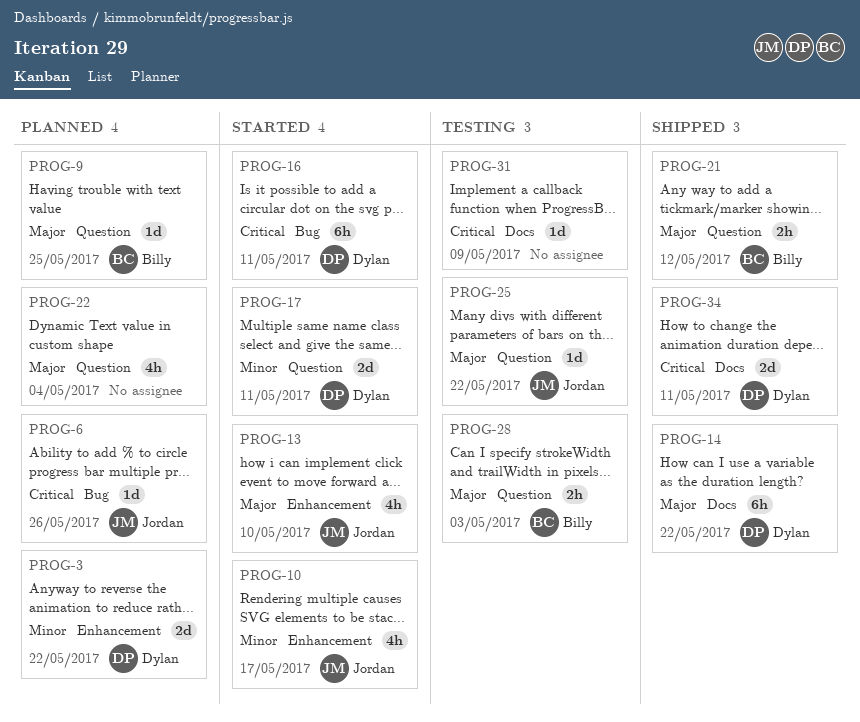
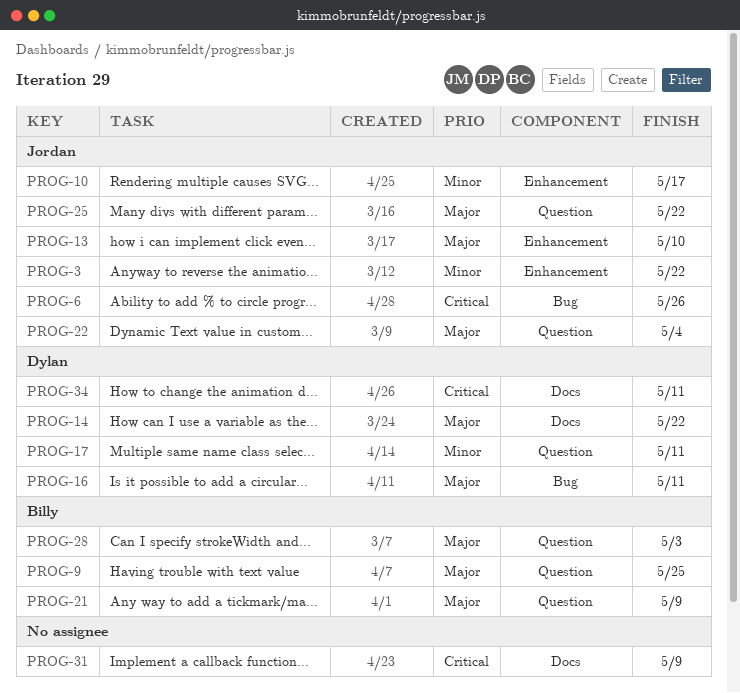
PROG-3, owner: Dylan -> Jordan
PROG-16, priority: Critical -> Major
PROG-21, due: May 12 -> May 9
PROG-22, owner: none -> Jordan

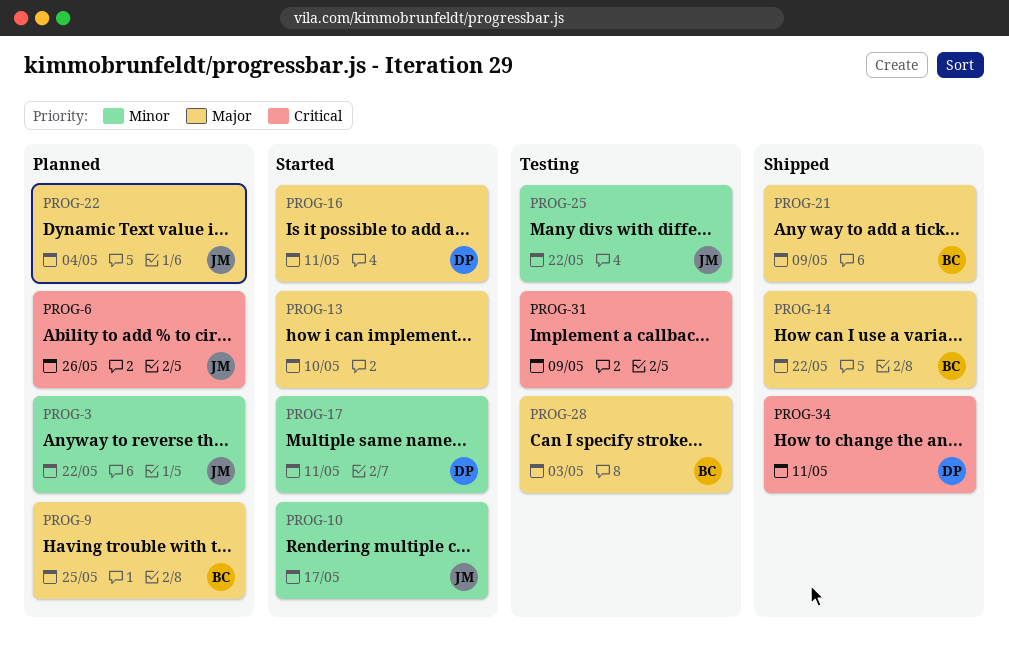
PROG-13, owner: Jordan -> none
PROG-14, owner: Dylan -> Billy
PROG-25, priority: Major -> Minor

